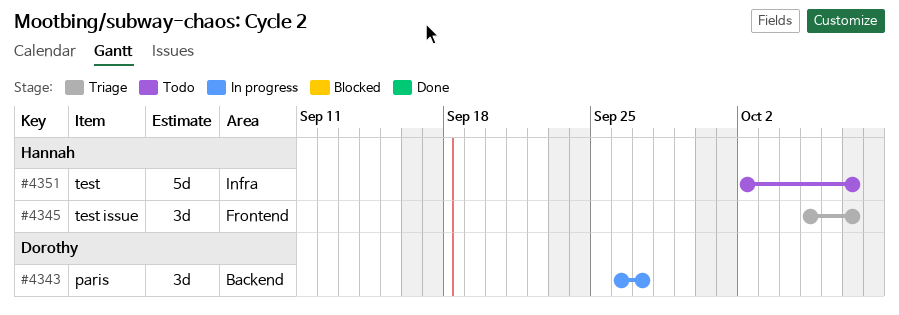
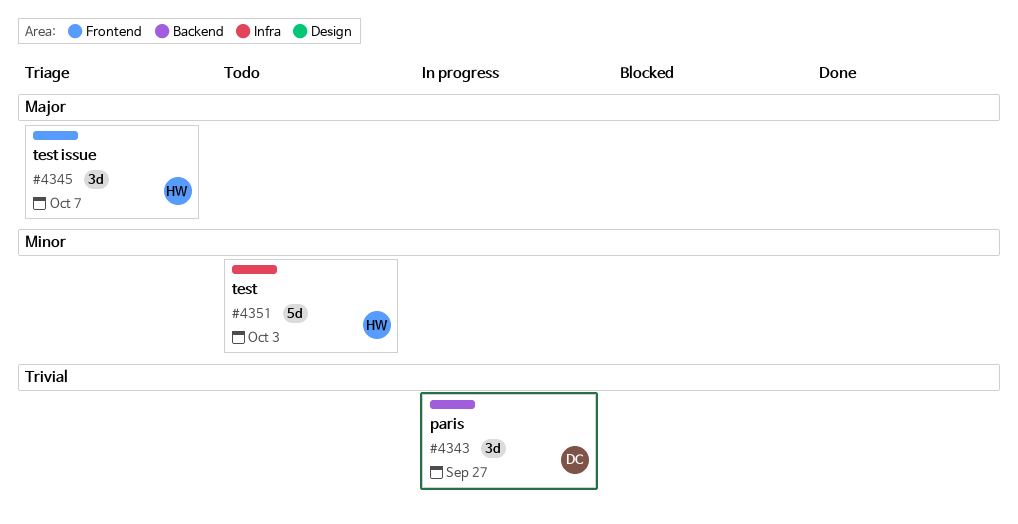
#4351, due: Oct 7 -> Oct 3

